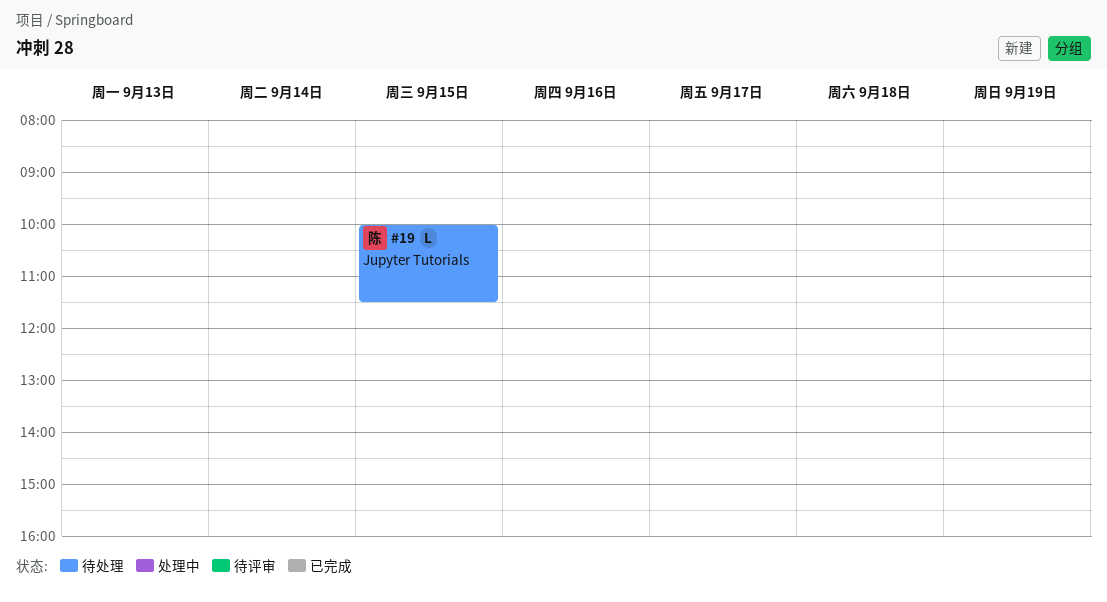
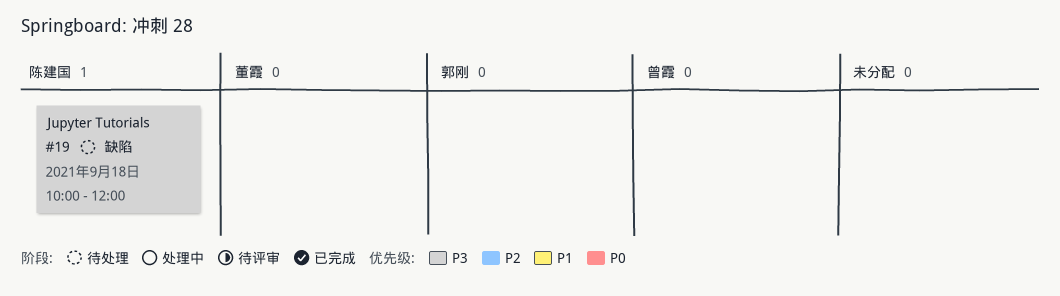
#19, day: Sep 15 -> Sep 18
#19, ends: 11:30 -> 12:00

